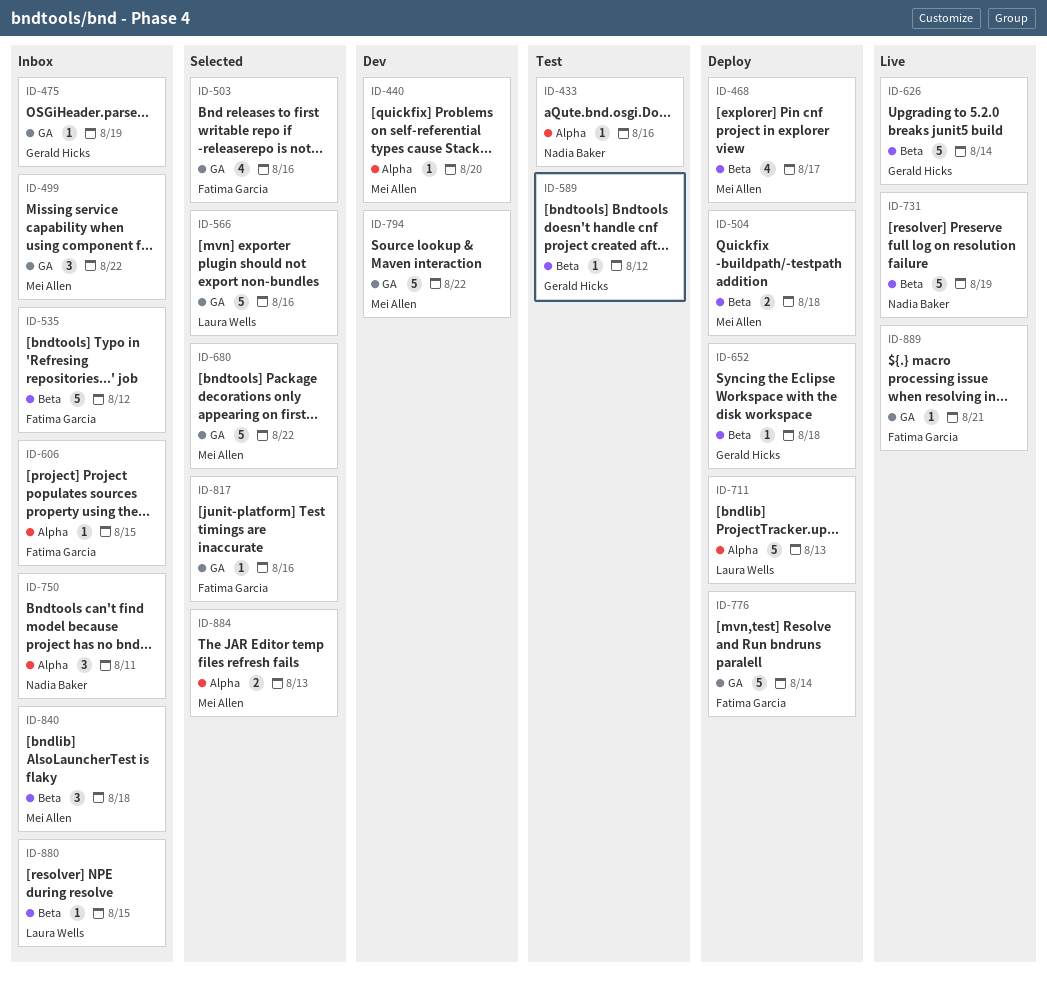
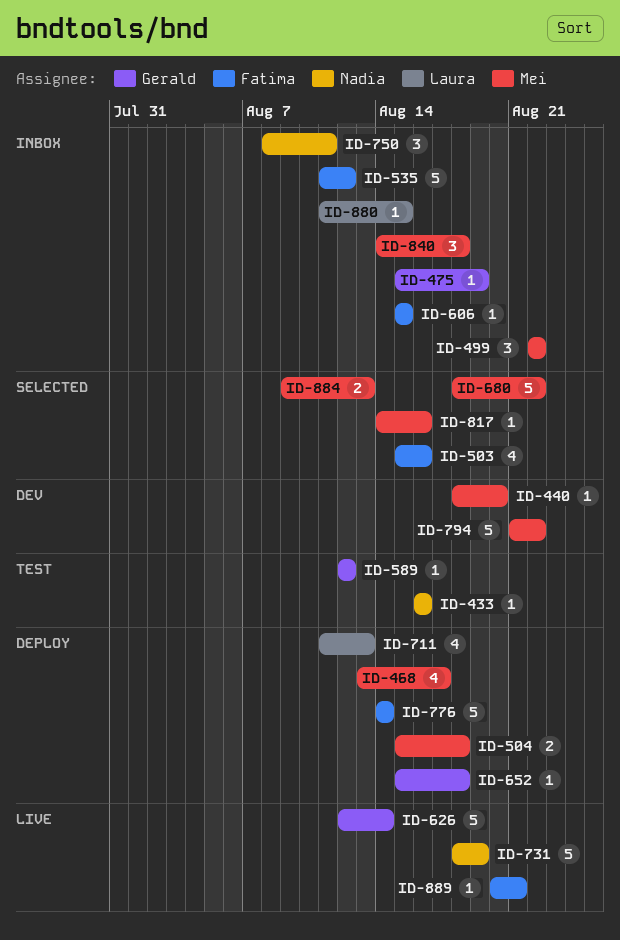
ID-566: present -> none
ID-711, estimate: 5 -> 4
ID-817, owner: Fatima Garcia -> Mei Allen

